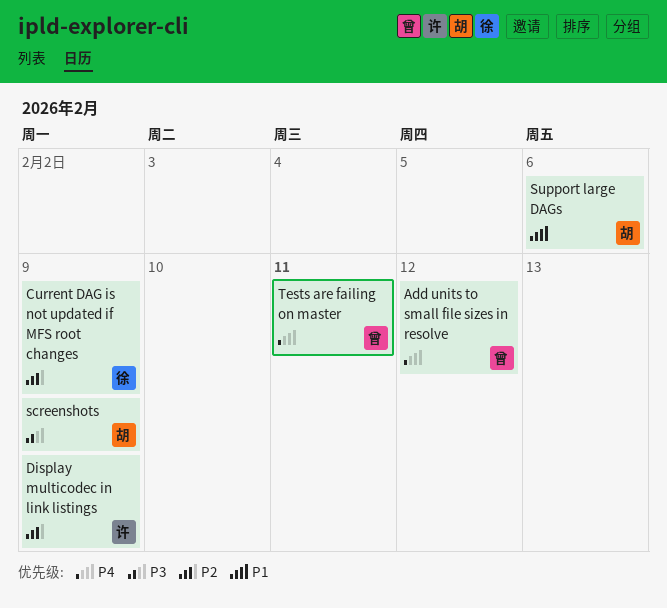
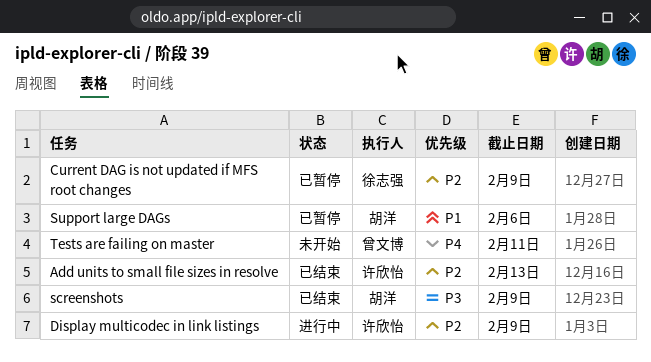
Add units to small file sizes in resolve, owner: 曾文博 -> 许欣怡
Add units to small file sizes in resolve, priority: P4 -> P2
Add units to small file sizes in resolve, due: Feb 12 -> Feb 13

